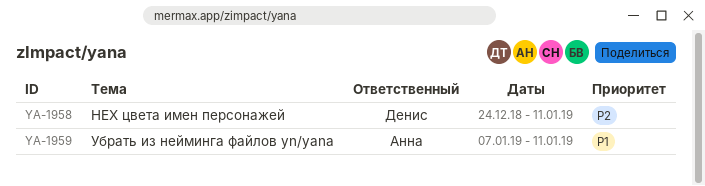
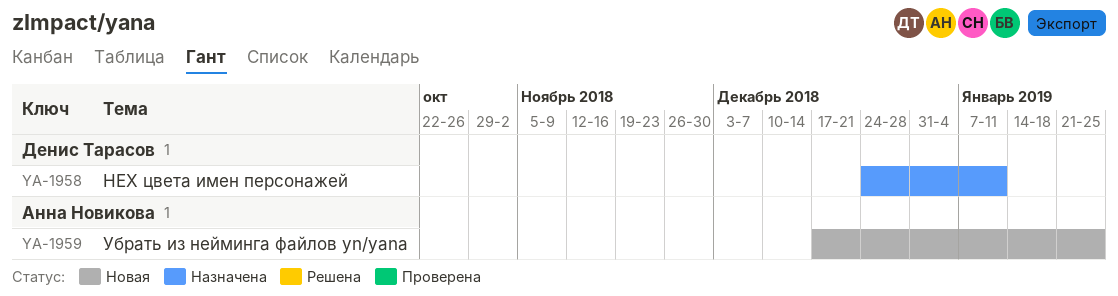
YA-1959, start: Jan 7 -> Dec 17
YA-1959, due: Jan 11 -> Jan 25

